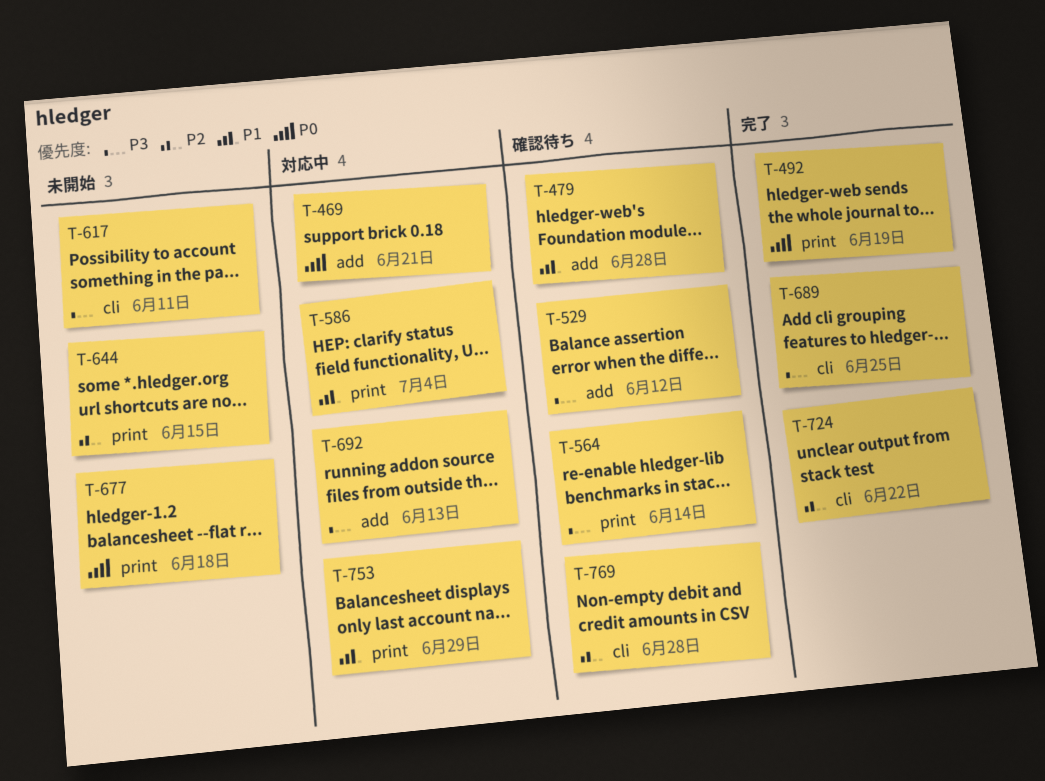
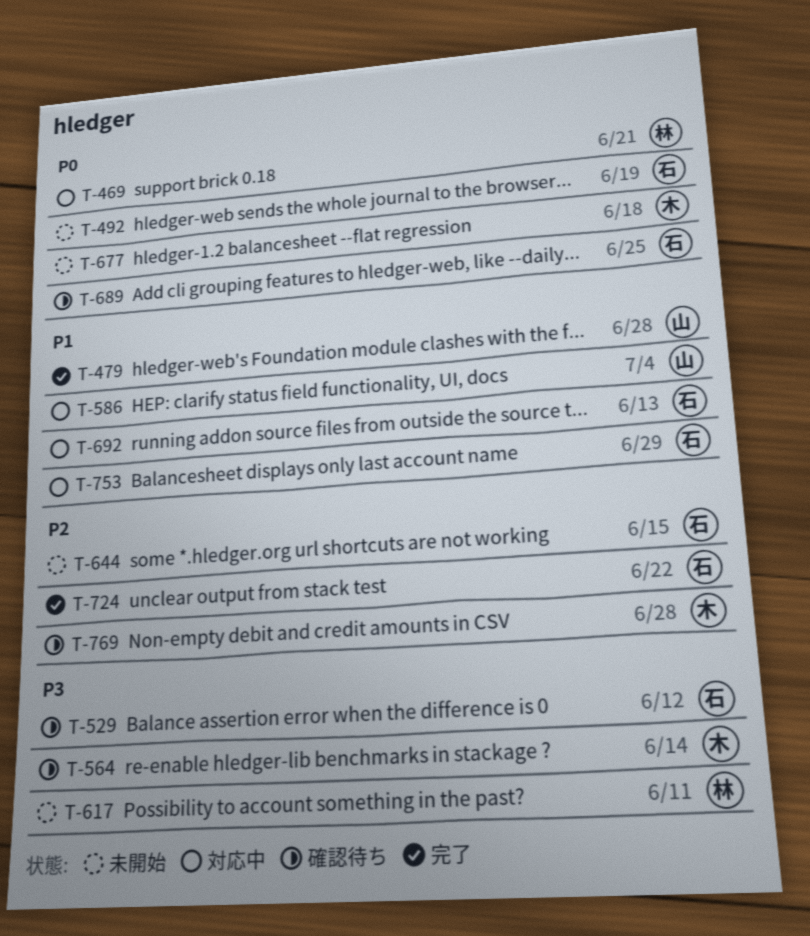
T-479, status: 確認待ち -> 完了
T-492, status: 完了 -> 未開始
T-689, status: 完了 -> 確認待ち
T-689, priority: P3 -> P0
T-692, priority: P3 -> P1

